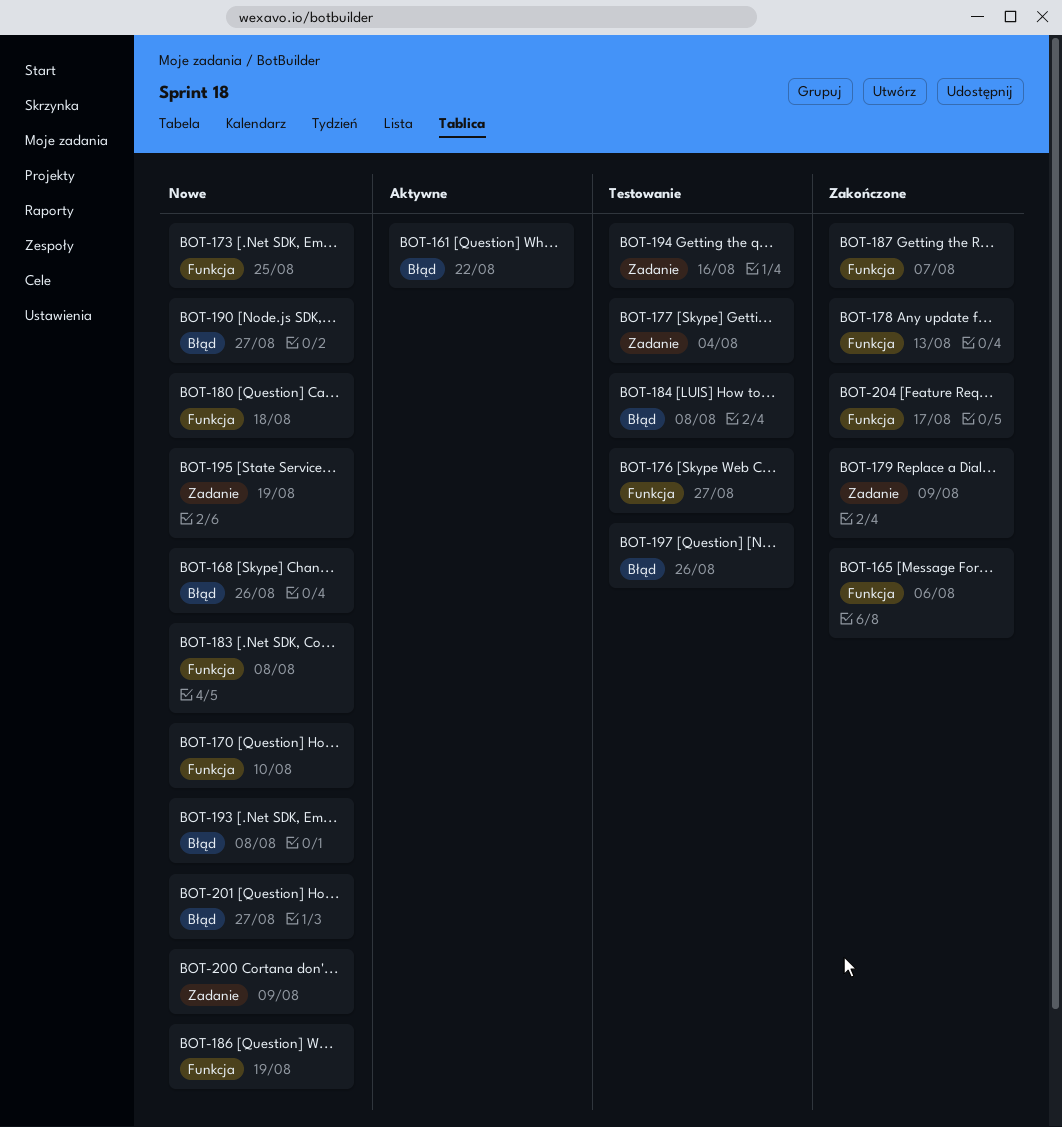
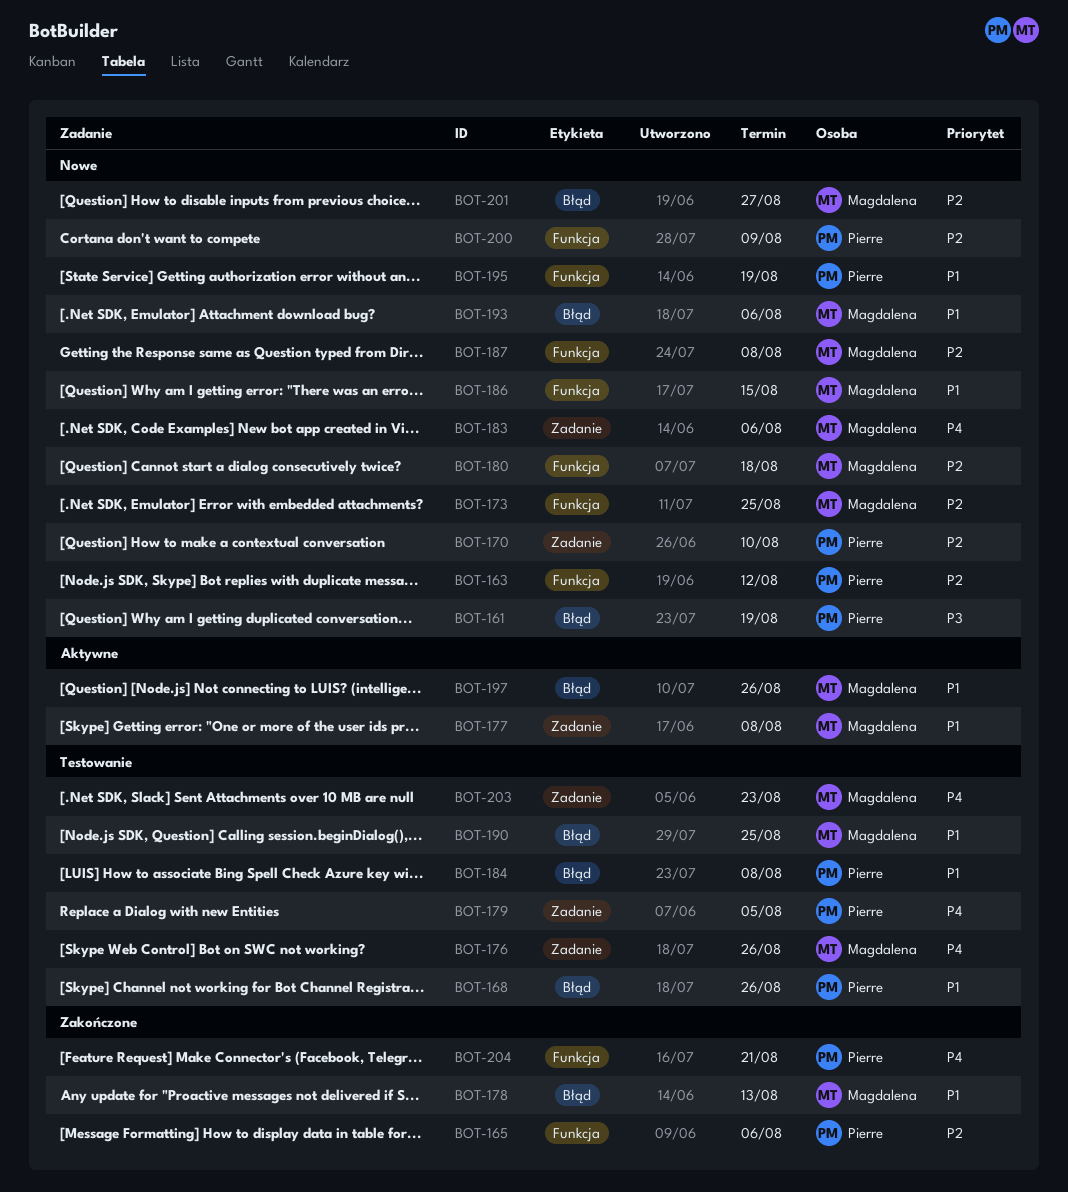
BOT-161, status: Aktywne -> Nowe
BOT-161, due: Aug 22 -> Aug 19
BOT-163: none -> present
BOT-168, status: Nowe -> Testowanie
BOT-170, label: Funkcja -> Zadanie
BOT-176, label: Funkcja -> Zadanie
BOT-176, due: Aug 27 -> Aug 26
BOT-177, status: Testowanie -> Aktywne
BOT-177, due: Aug 4 -> Aug 8
BOT-178, label: Funkcja -> Błąd
BOT-179, status: Zakończone -> Testowanie
BOT-179, due: Aug 9 -> Aug 5
BOT-183, label: Funkcja -> Zadanie
BOT-183, due: Aug 8 -> Aug 6
BOT-186, due: Aug 19 -> Aug 15
BOT-187, status: Zakończone -> Nowe
BOT-187, due: Aug 7 -> Aug 8
BOT-190, status: Nowe -> Testowanie
BOT-190, due: Aug 27 -> Aug 25
BOT-193, due: Aug 8 -> Aug 6
BOT-194: present -> none
BOT-195, label: Zadanie -> Funkcja
BOT-197, status: Testowanie -> Aktywne
BOT-200, label: Zadanie -> Funkcja
BOT-203: none -> present
BOT-204, due: Aug 17 -> Aug 21

